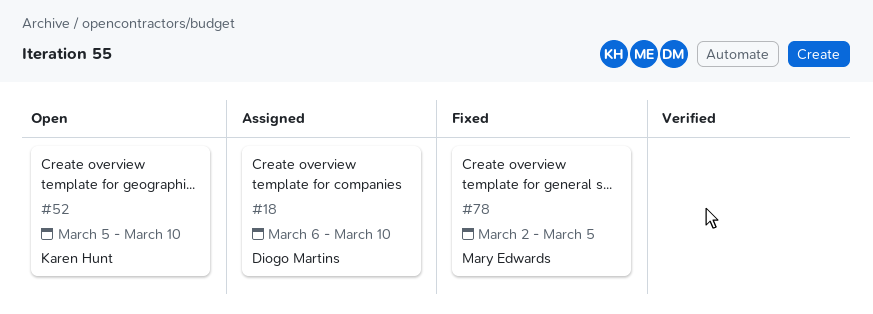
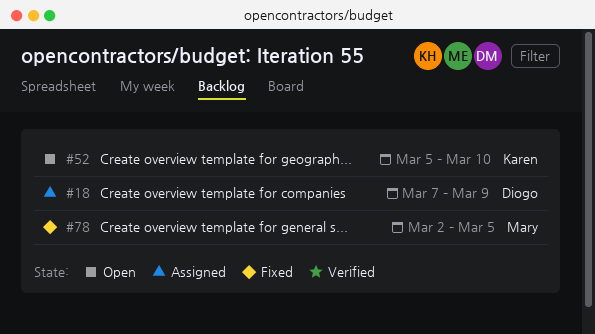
#18, start: Mar 6 -> Mar 7
#18, due: Mar 10 -> Mar 9

